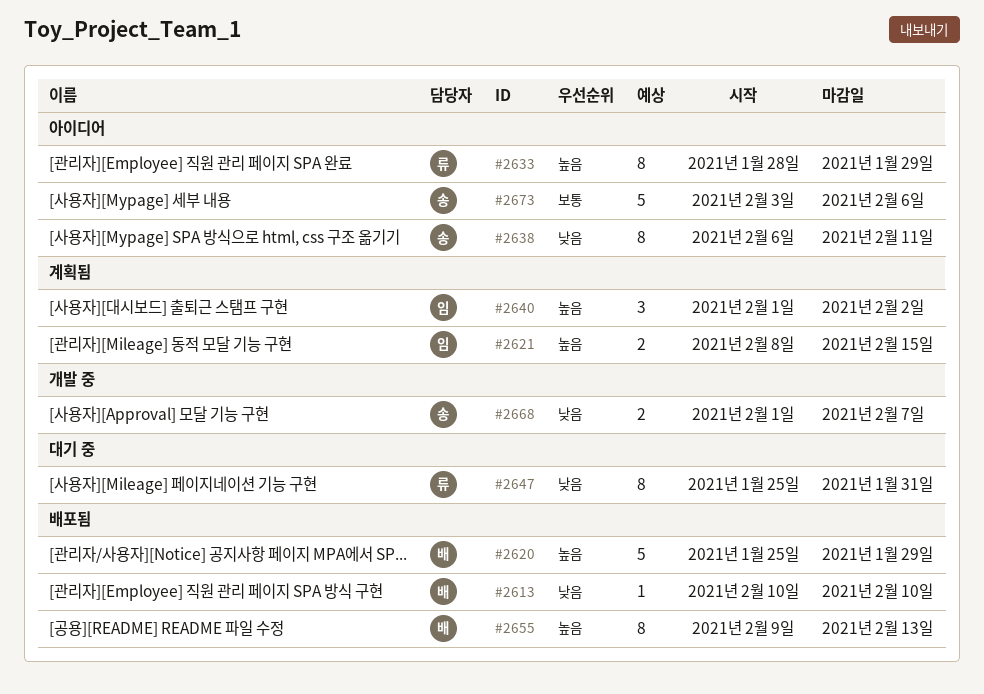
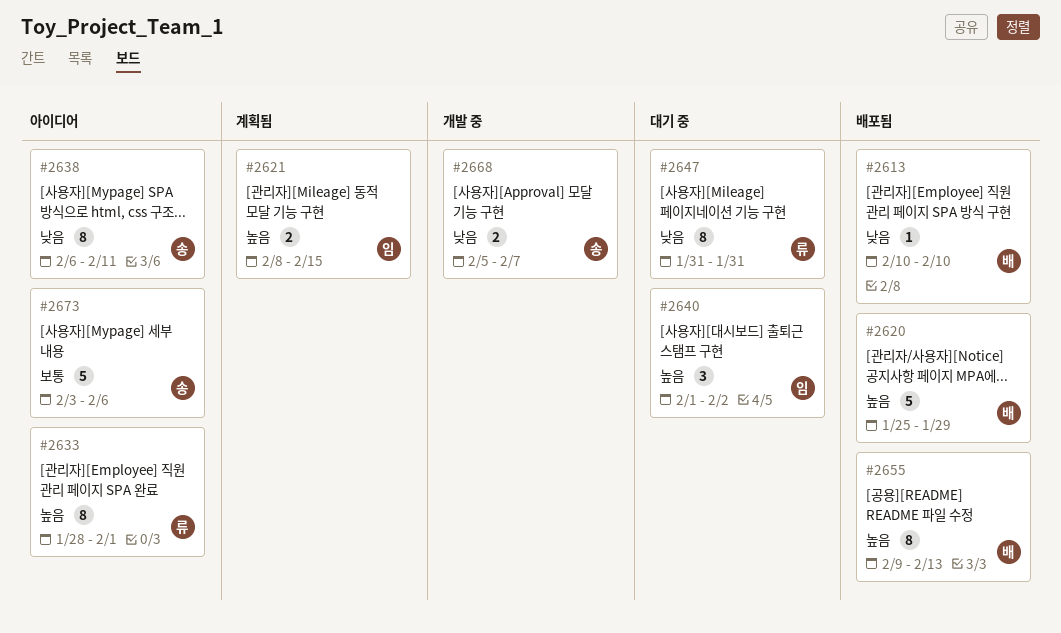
#2633, due: Jan 29 -> Feb 1
#2640, status: 계획됨 -> 대기 중
#2647, start: Jan 25 -> Jan 31
#2668, start: Feb 1 -> Feb 5

